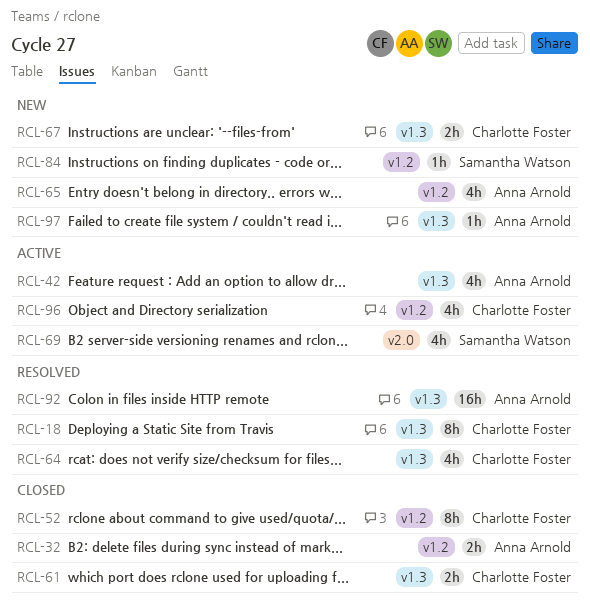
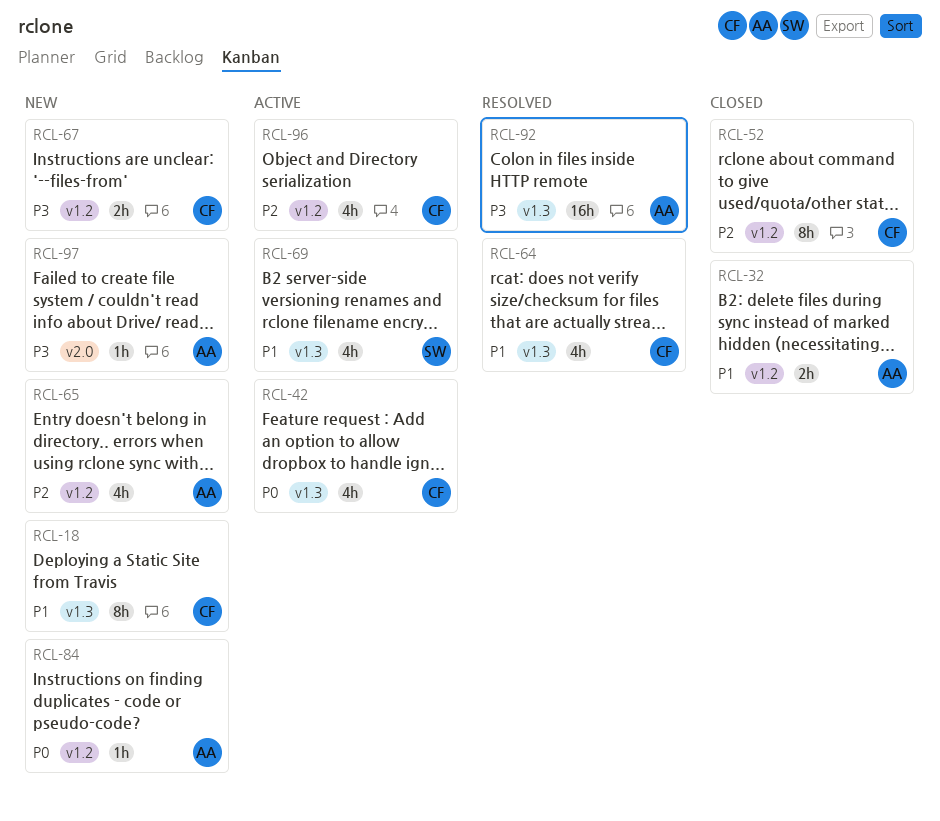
RCL-18, status: Resolved -> New
RCL-42, owner: Anna Arnold -> Charlotte Foster
RCL-61: present -> none
RCL-67, label: v1.3 -> v1.2
RCL-69, label: v2.0 -> v1.3
RCL-84, owner: Samantha Watson -> Anna Arnold
RCL-97, label: v1.3 -> v2.0

